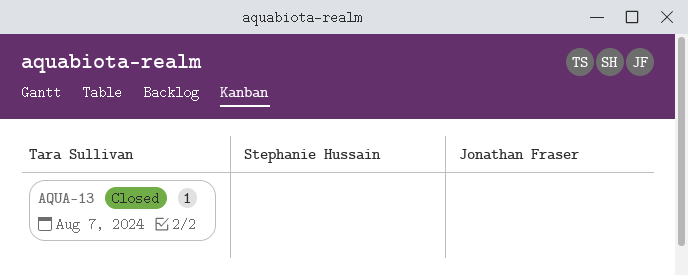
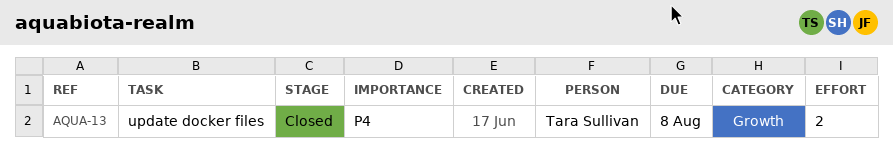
AQUA-13, estimate: 1 -> 2
AQUA-13, due: Aug 7 -> Aug 8

